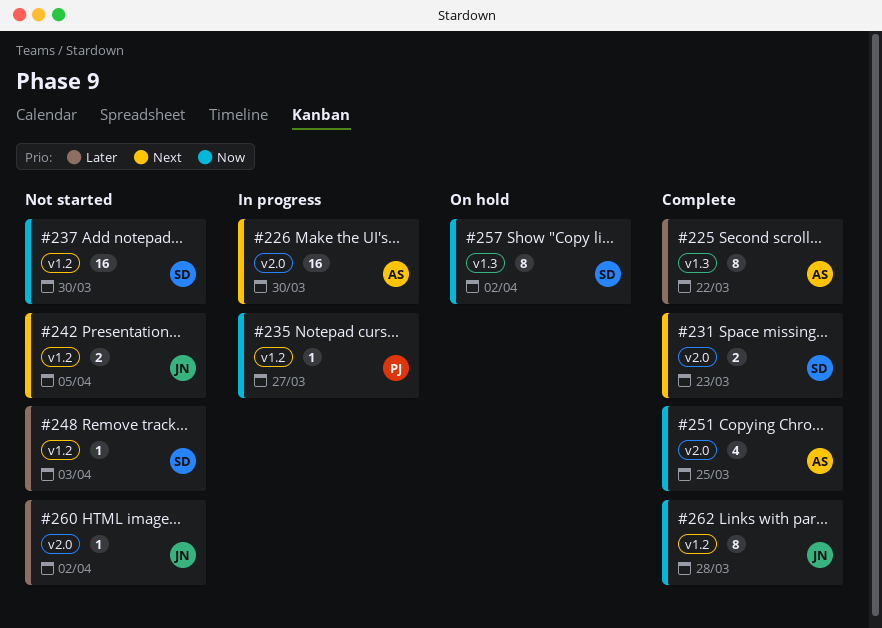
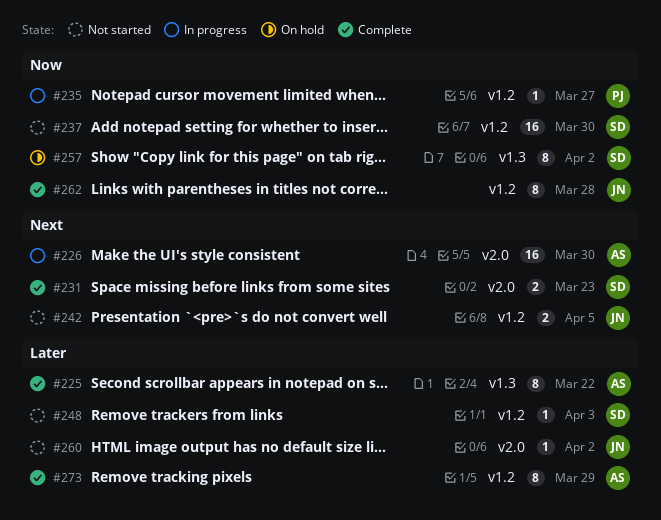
#251: present -> none
#273: none -> present

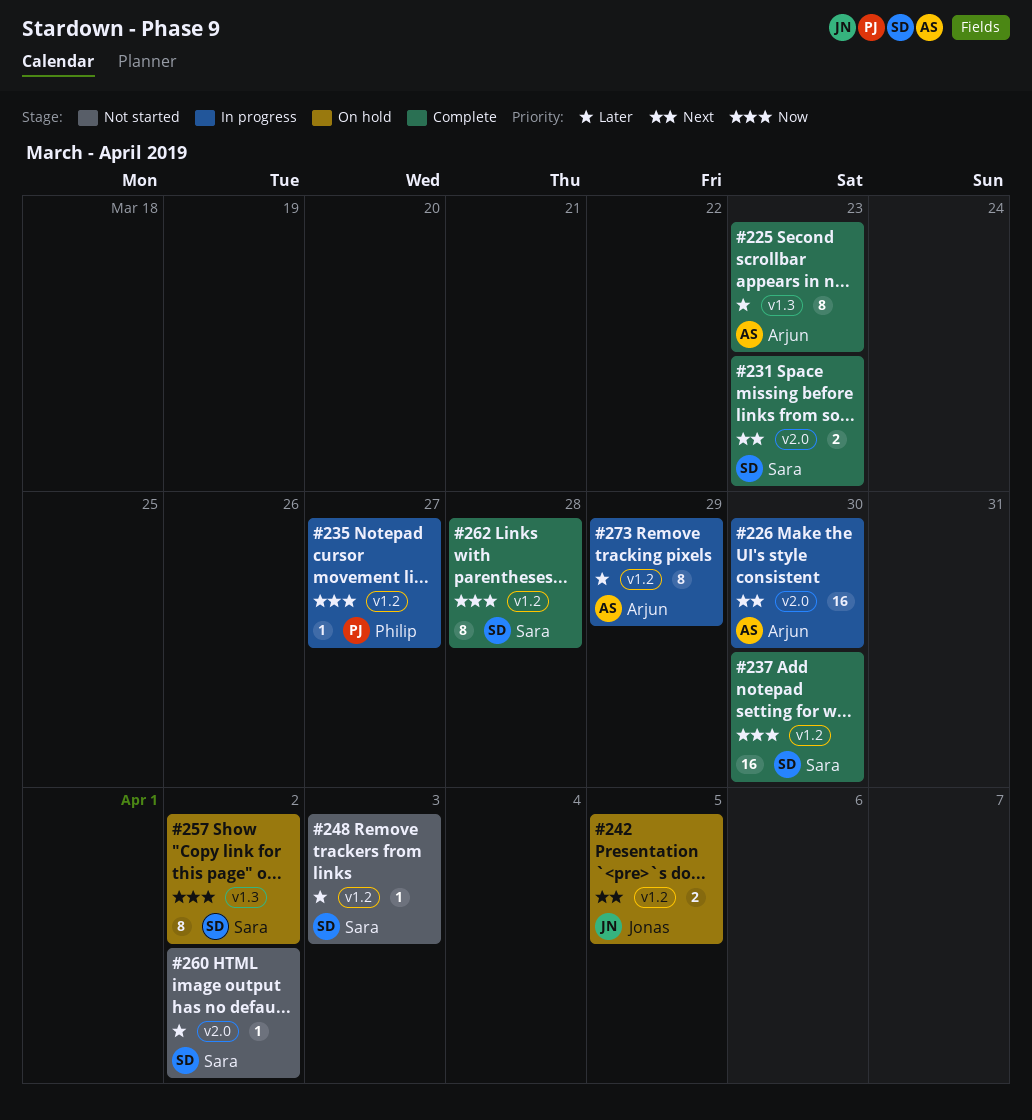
#225, due: Mar 22 -> Mar 23
#237, status: Not started -> Complete
#242, status: Not started -> On hold
#260, owner: Jonas -> Sara
#262, owner: Jonas -> Sara
#273, status: Complete -> In progress

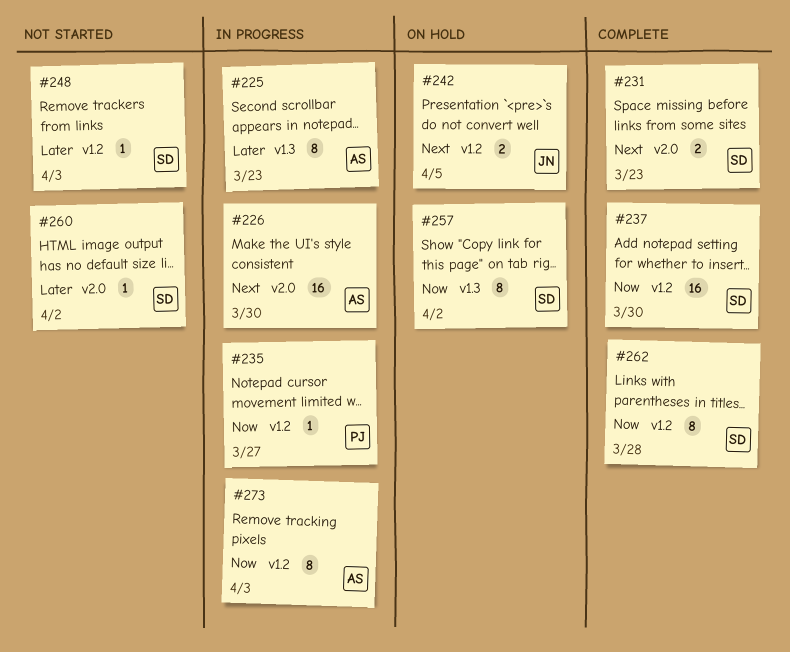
#225, status: Complete -> In progress
#273, priority: Later -> Now
#273, due: Mar 29 -> Apr 3

